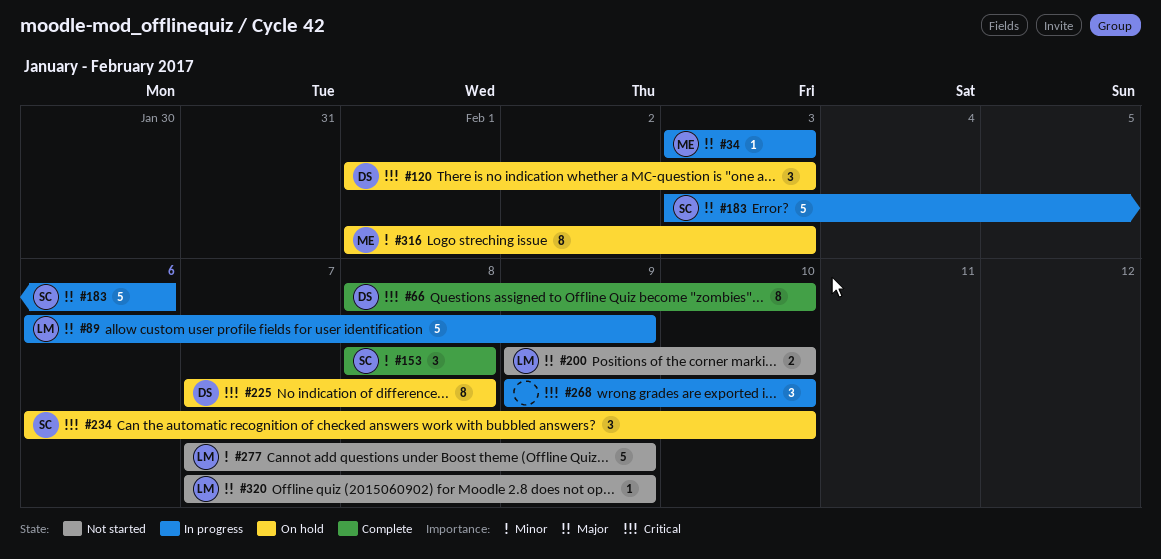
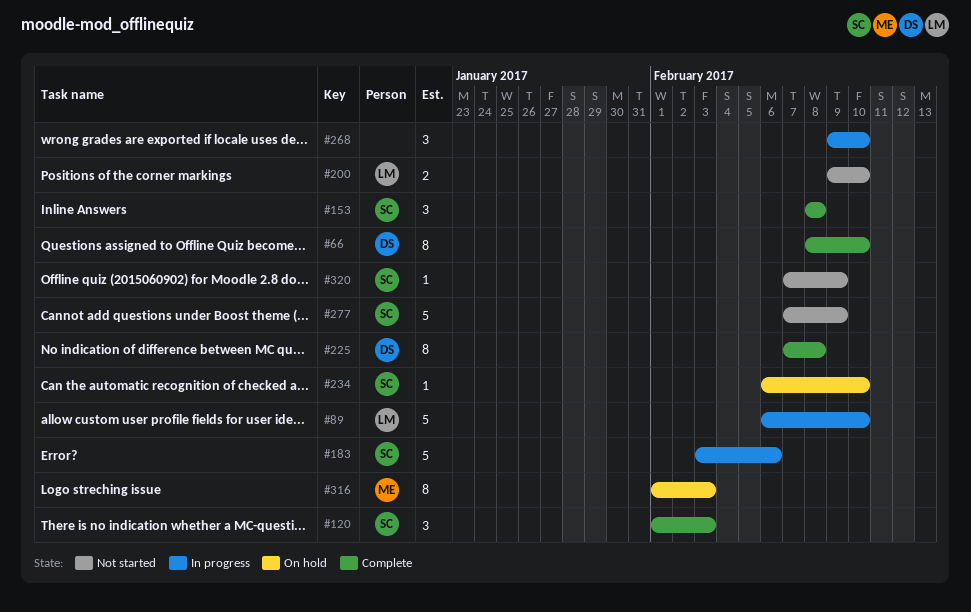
#34: present -> none
#89, due: Feb 9 -> Feb 10
#120, status: On hold -> Complete
#120, owner: DS -> SC
#225, status: On hold -> Complete
#234, estimate: 3 -> 1
#277, owner: LM -> SC
#320, owner: LM -> SC

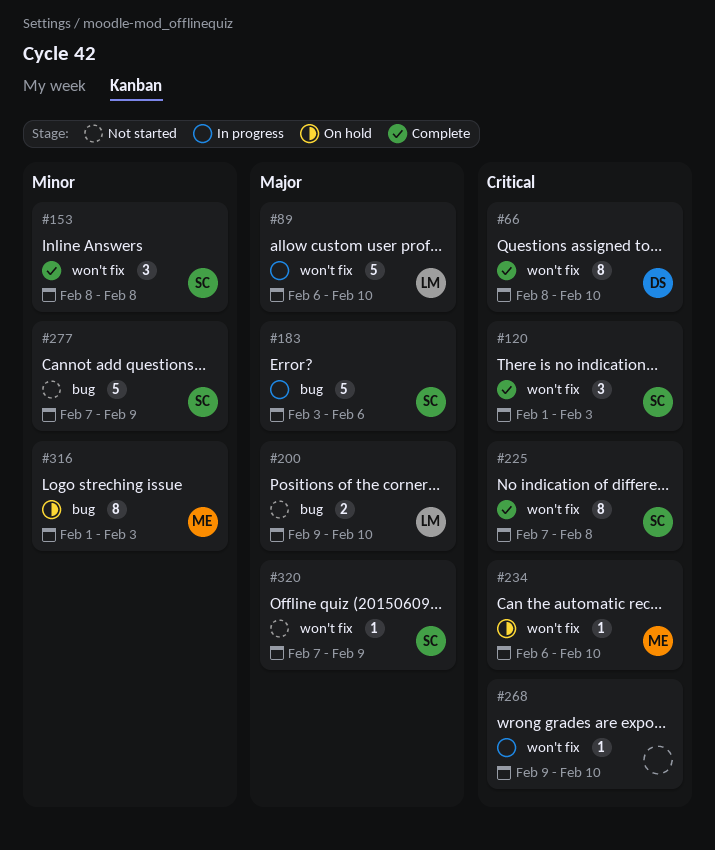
#225, owner: DS -> SC
#234, owner: SC -> ME
#268, estimate: 3 -> 1

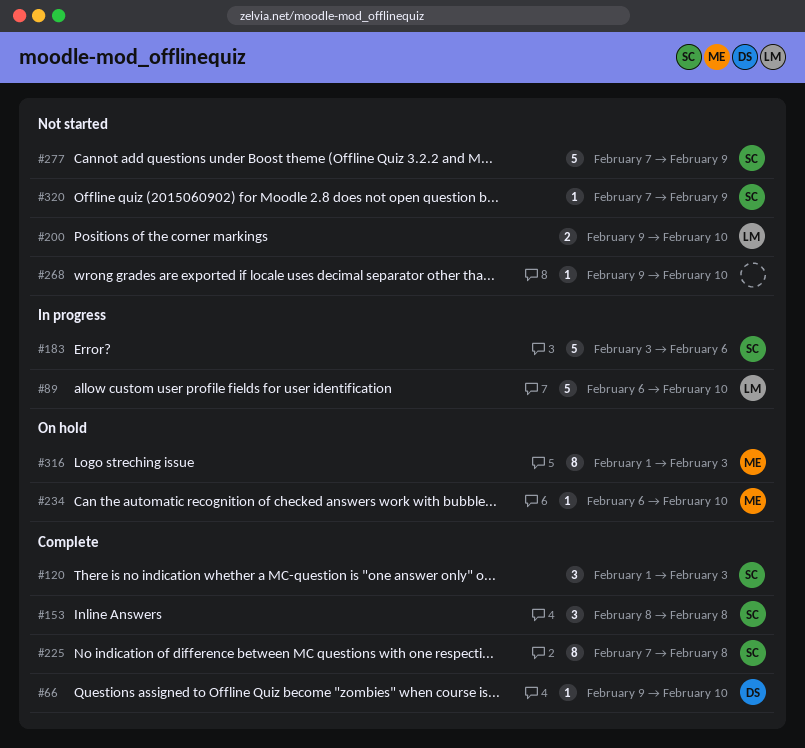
#66, estimate: 8 -> 1
#66, start: Feb 8 -> Feb 9
#268, status: In progress -> Not started

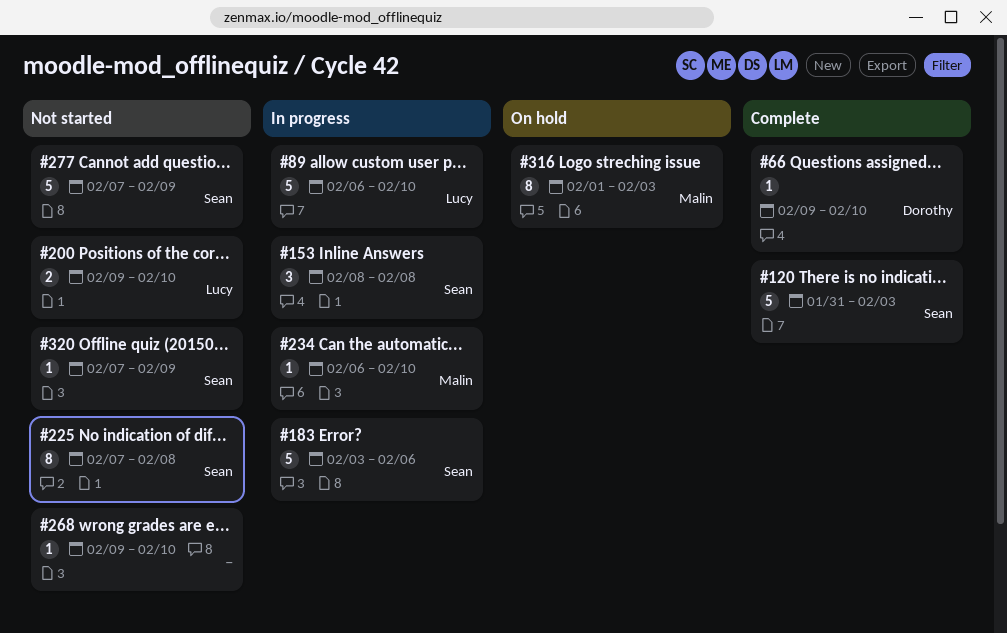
#120, estimate: 3 -> 5
#120, start: Feb 1 -> Jan 31
#153, status: Complete -> In progress
#225, status: Complete -> Not started
#234, status: On hold -> In progress

